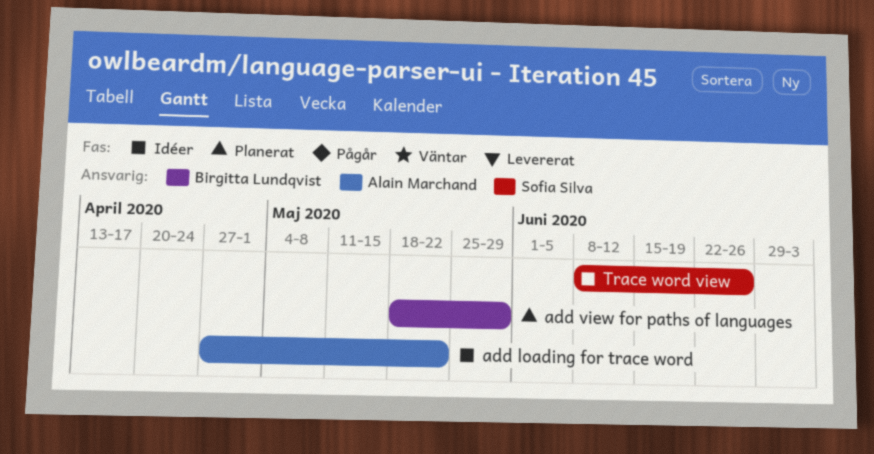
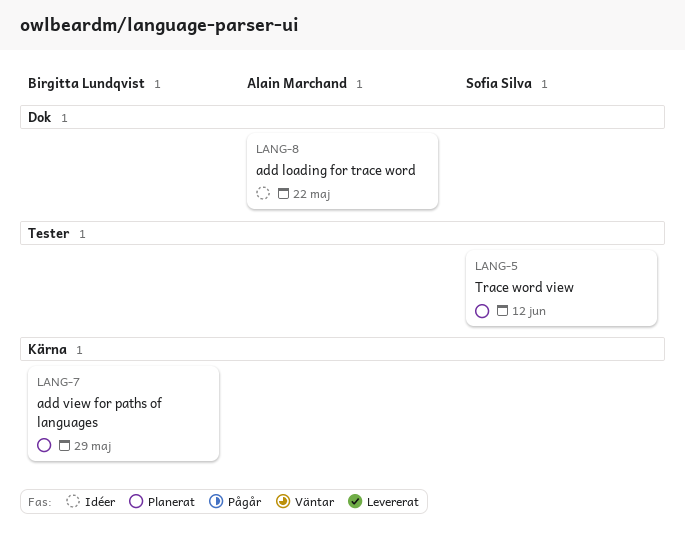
Trace word view, status: Idéer -> Planerat
Trace word view, due: Jun 26 -> Jun 12

